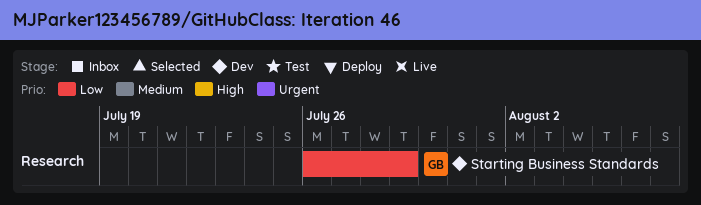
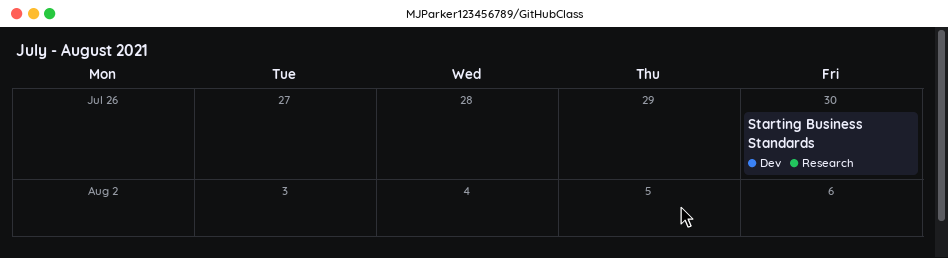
Starting Business Standards, due: Jul 29 -> Jul 30

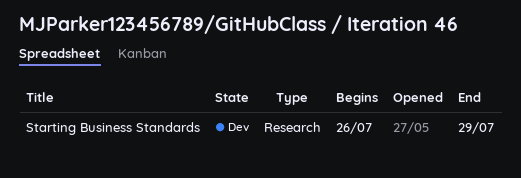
Starting Business Standards, due: Jul 30 -> Jul 29

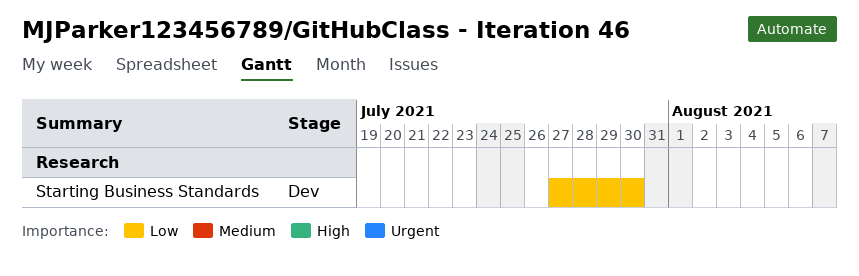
Starting Business Standards, start: Jul 26 -> Jul 27
Starting Business Standards, due: Jul 29 -> Jul 30

